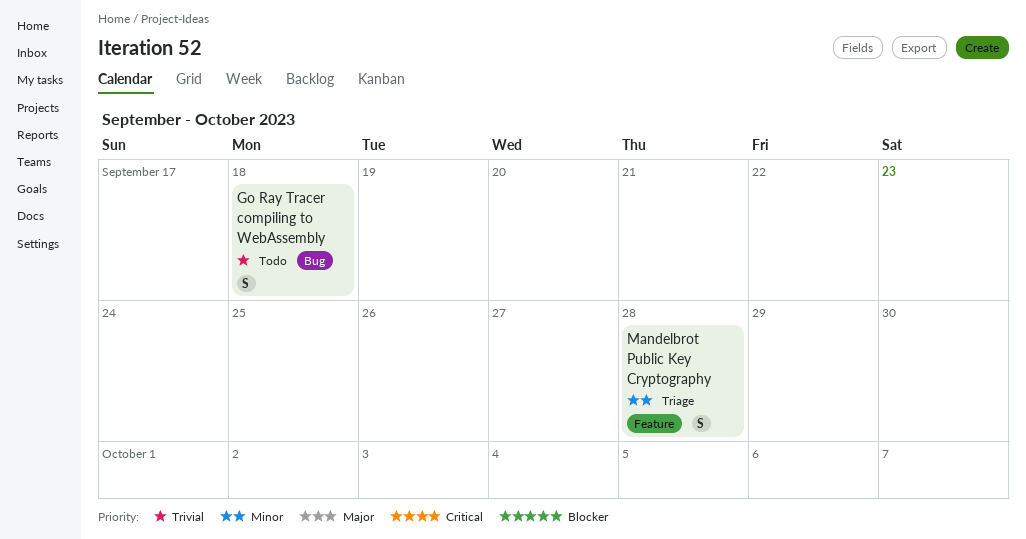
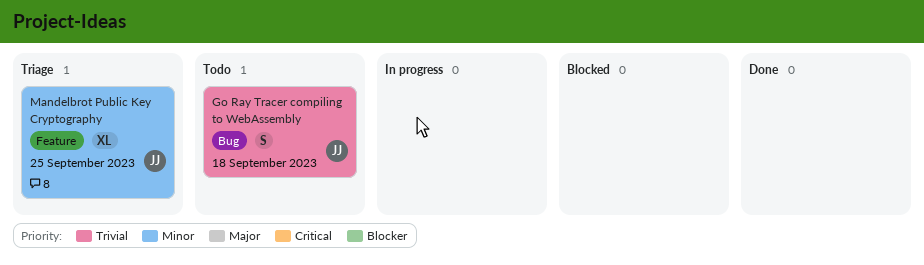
Mandelbrot Public Key Cryptography, estimate: S -> XL
Mandelbrot Public Key Cryptography, due: Sep 28 -> Sep 25

